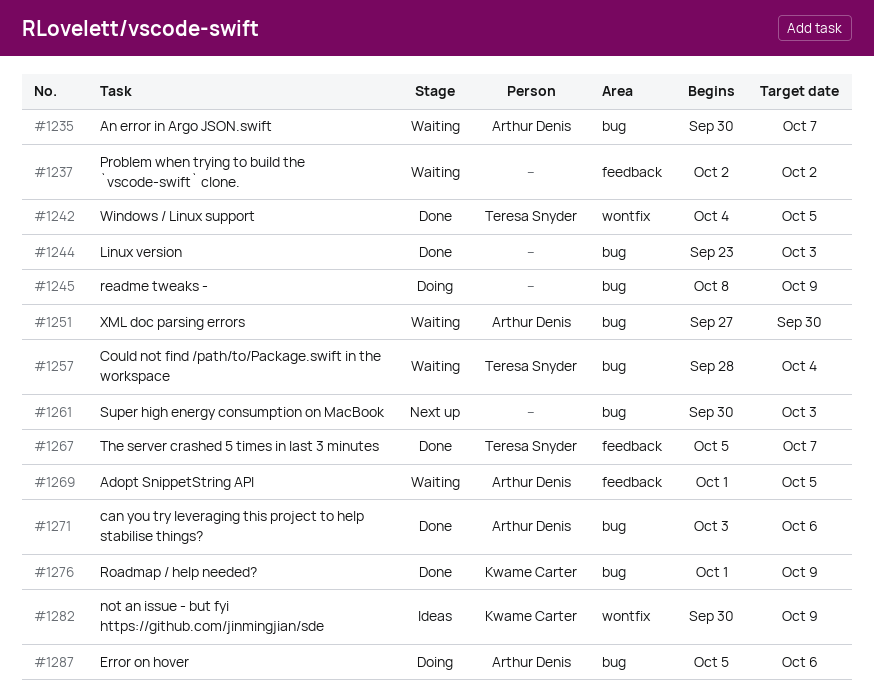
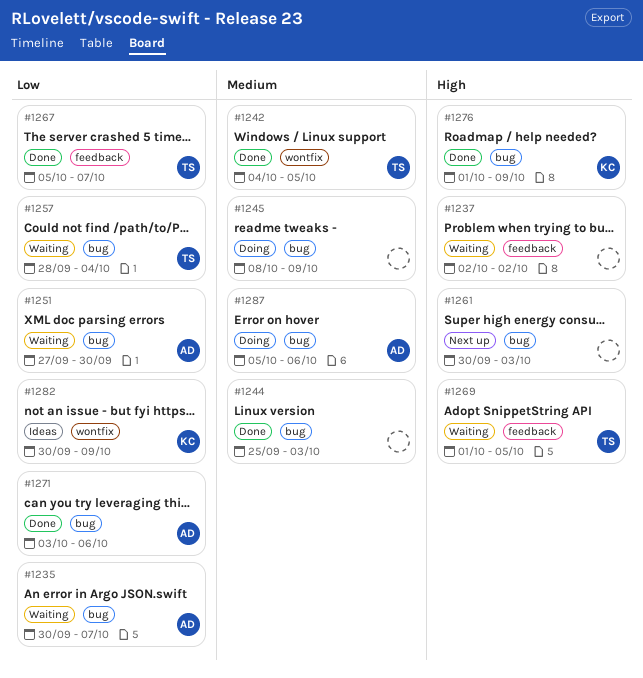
#1244, start: Sep 23 -> Sep 25
#1269, owner: Arthur Denis -> Teresa Snyder

